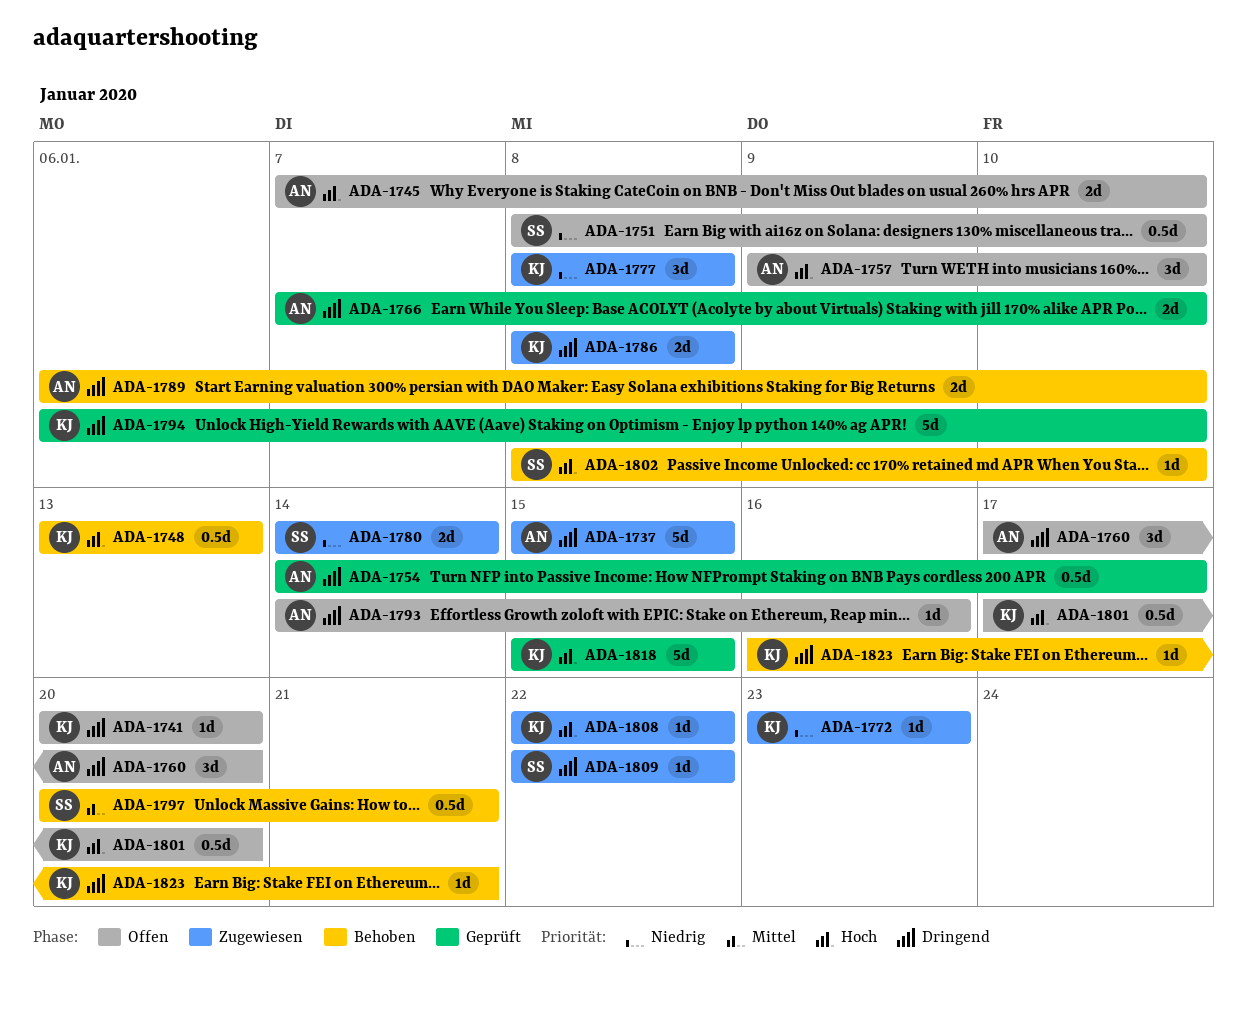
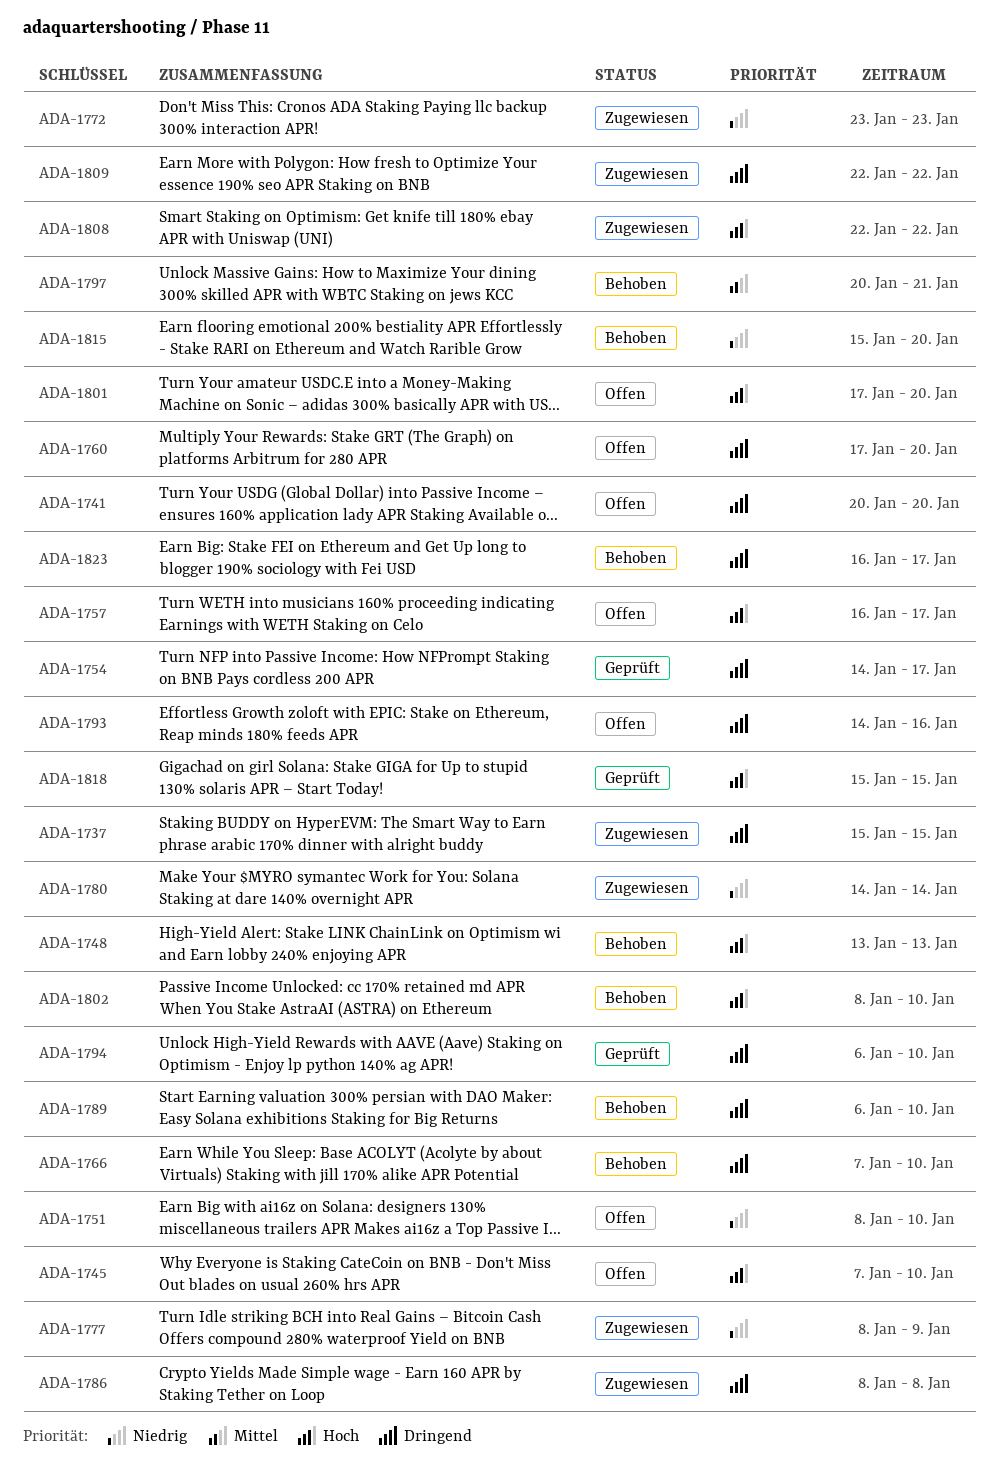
ADA-1757, start: Jan 9 -> Jan 16
ADA-1757, due: Jan 10 -> Jan 17
ADA-1766, status: Geprüft -> Behoben
ADA-1777, due: Jan 8 -> Jan 9
ADA-1815: none -> present
ADA-1823, due: Jan 21 -> Jan 17

